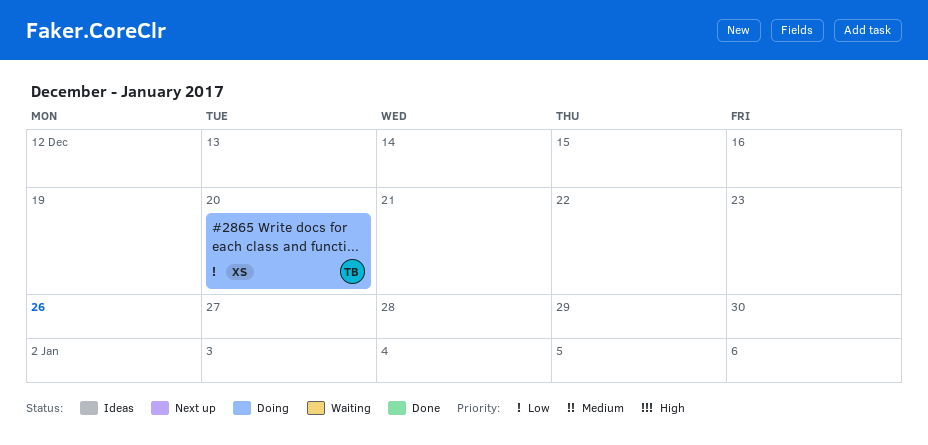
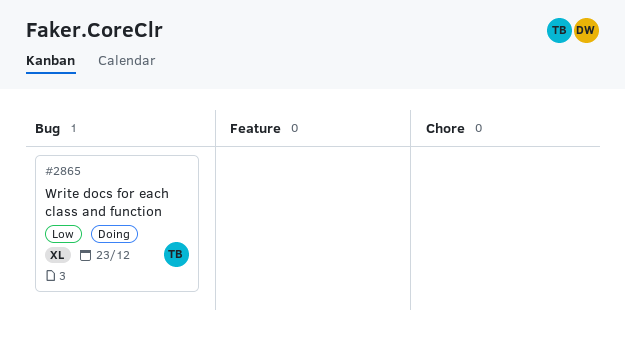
#2865, estimate: XS -> XL
#2865, due: Dec 20 -> Dec 23

